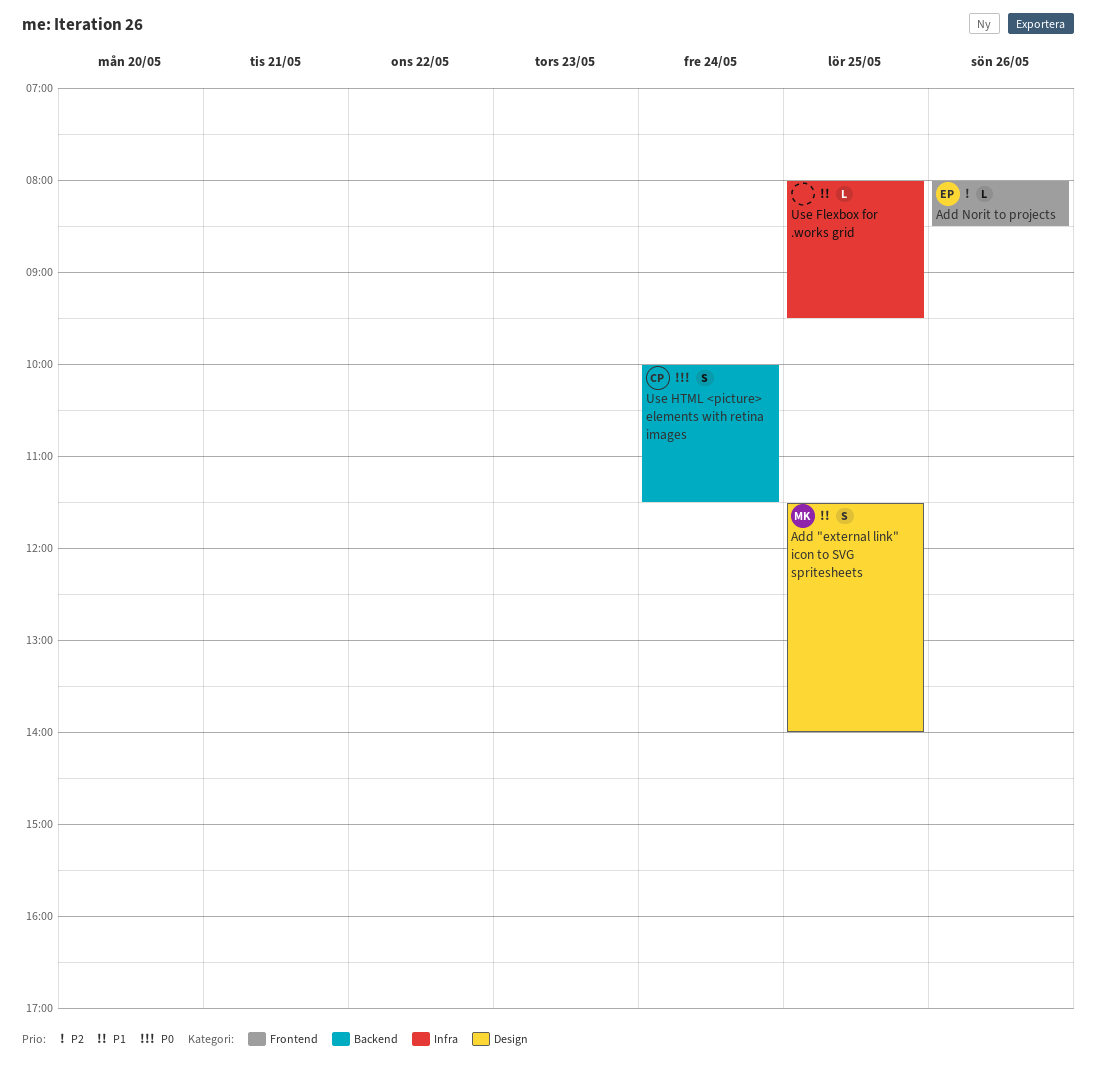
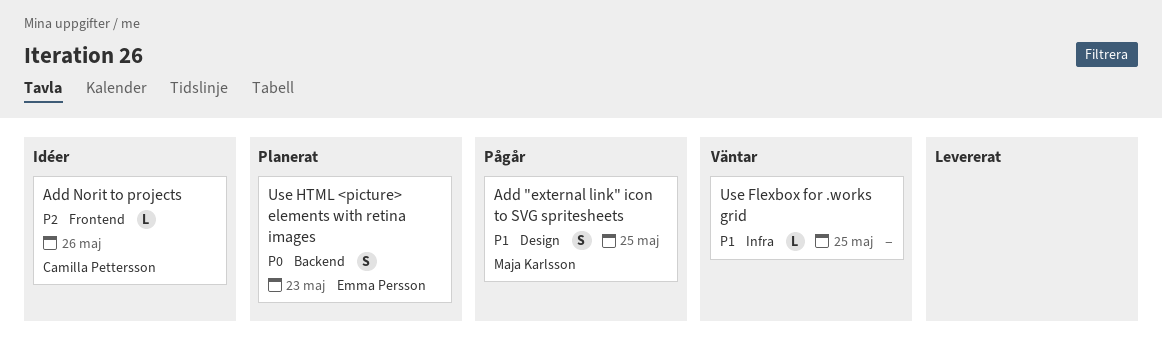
Add Norit to projects, owner: Emma Persson -> Camilla Pettersson
Use HTML <picture> elements with retina images, owner: Camilla Pettersson -> Emma Persson
Use HTML <picture> elements with retina images, day: May 24 -> May 23

